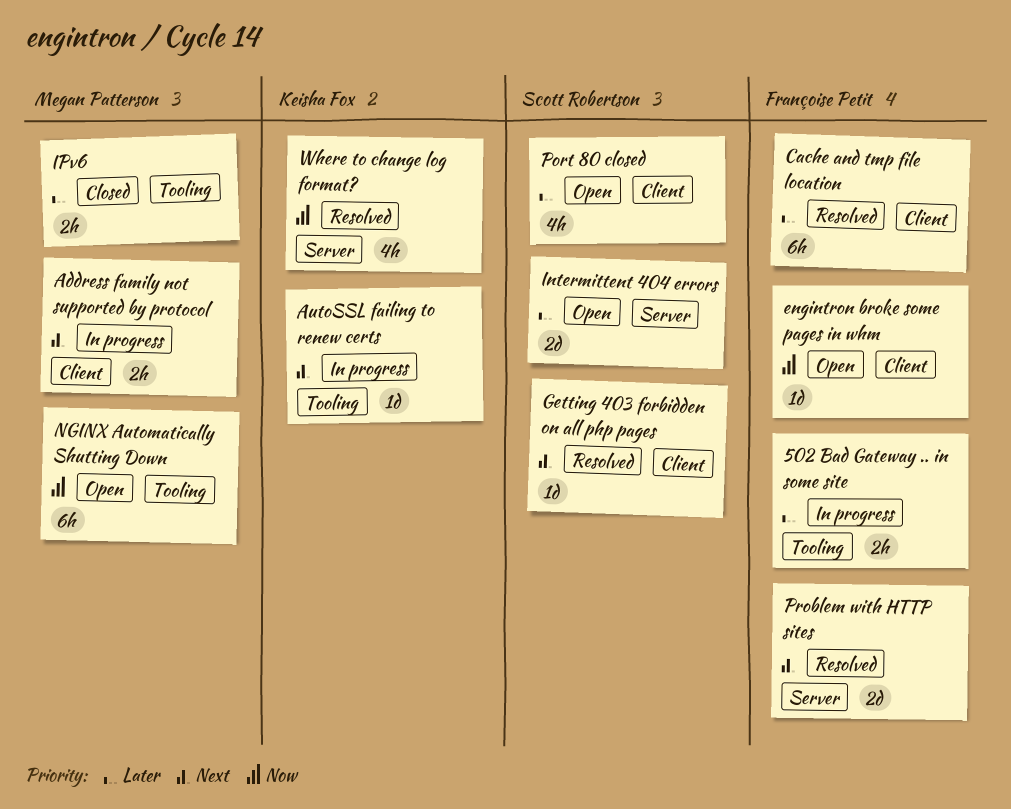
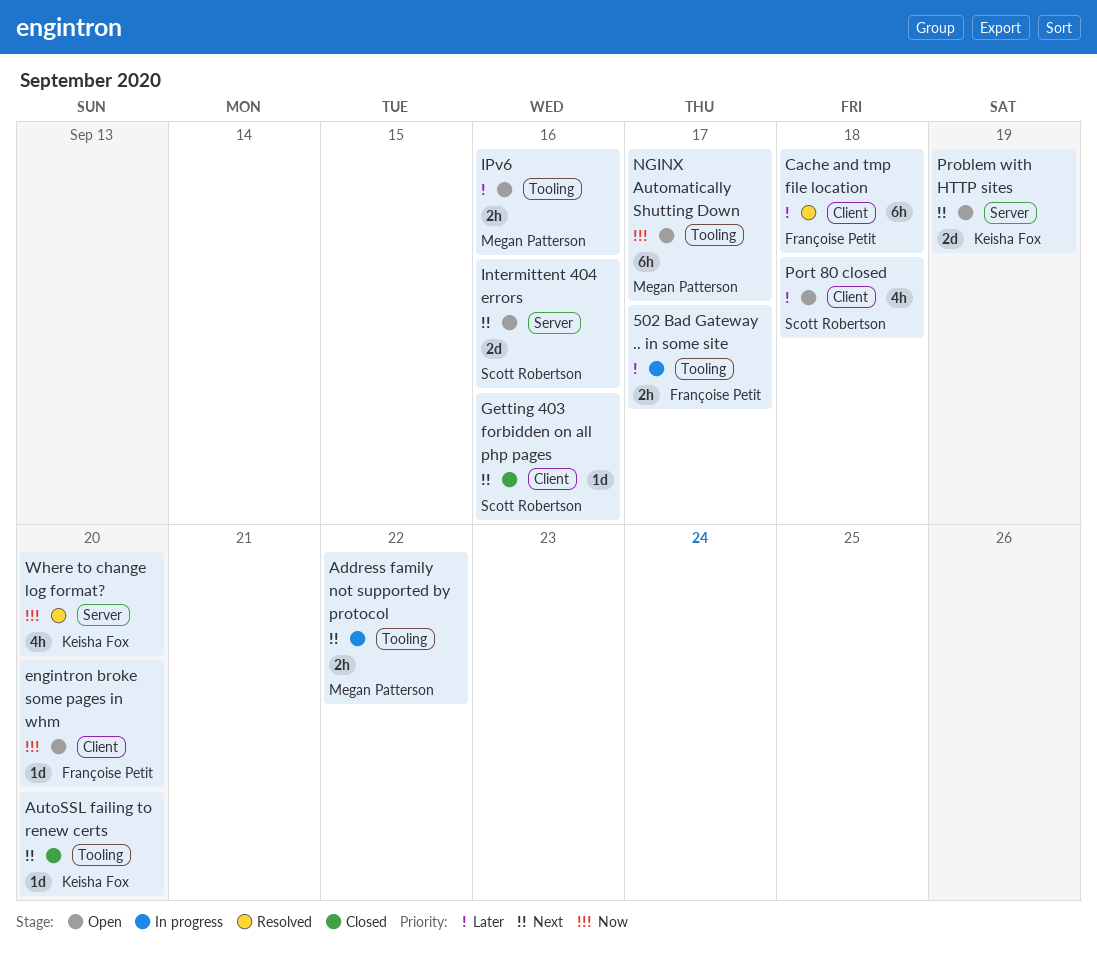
Address family not supported by protocol, label: Client -> Tooling
AutoSSL failing to renew certs, status: In progress -> Closed
Getting 403 forbidden on all php pages, status: Resolved -> Closed
Intermittent 404 errors, priority: Later -> Next
IPv6, status: Closed -> Open
Problem with HTTP sites, status: Resolved -> Open
Problem with HTTP sites, owner: Françoise Petit -> Keisha Fox

